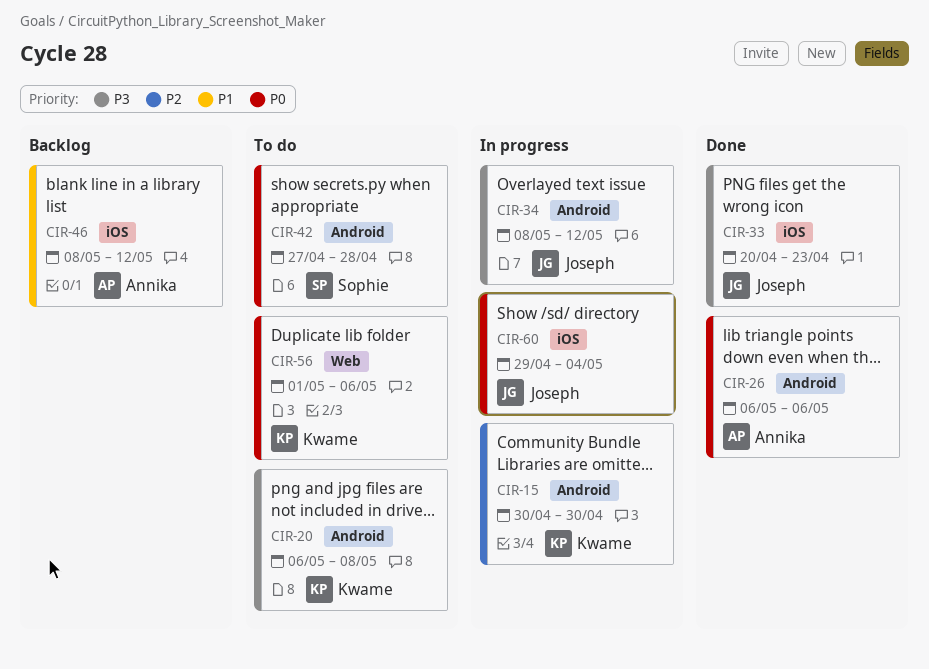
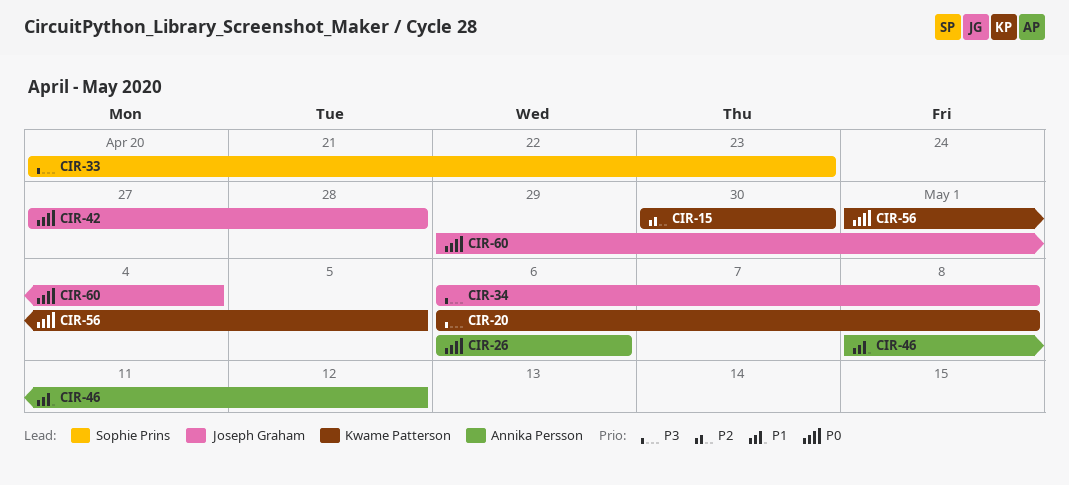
CIR-33, owner: Joseph Graham -> Sophie Prins
CIR-34, start: May 8 -> May 6
CIR-34, due: May 12 -> May 8
CIR-42, owner: Sophie Prins -> Joseph Graham
CIR-56, due: May 6 -> May 5

